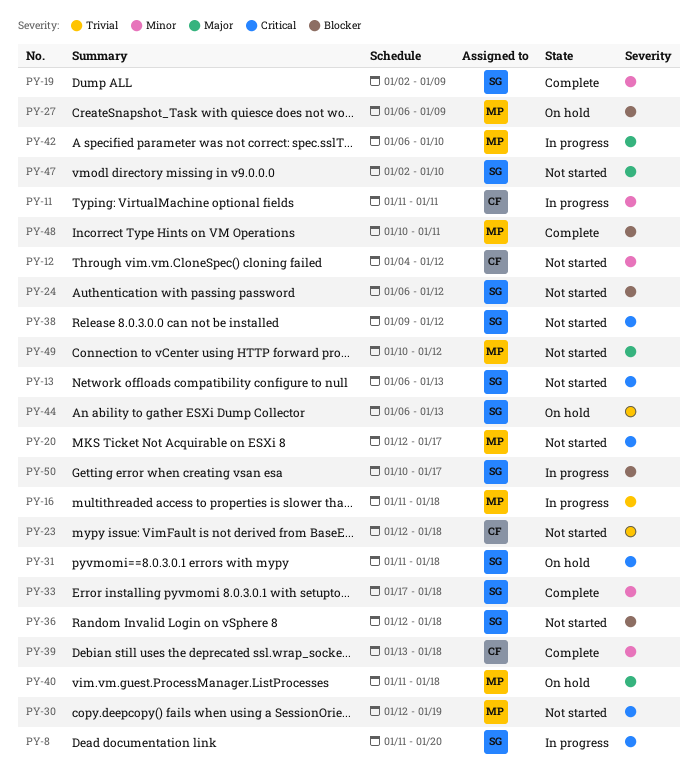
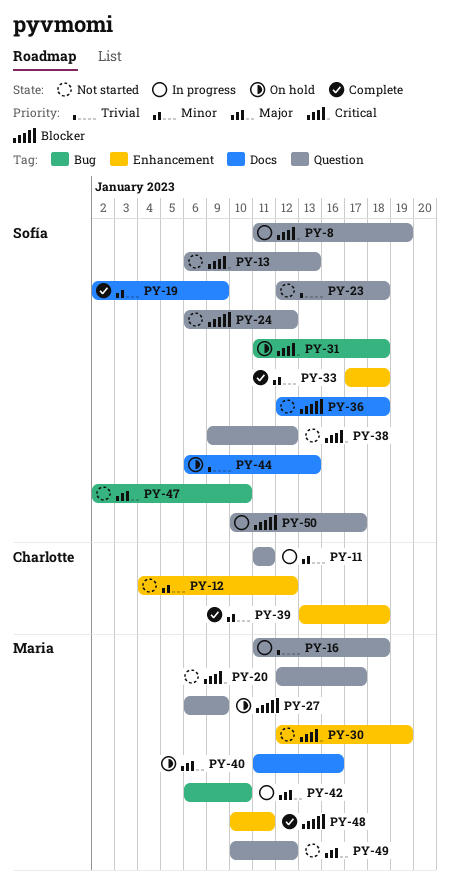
PY-8, due: Jan 20 -> Jan 19
PY-23, owner: Charlotte -> Sofía
PY-40, due: Jan 18 -> Jan 16

